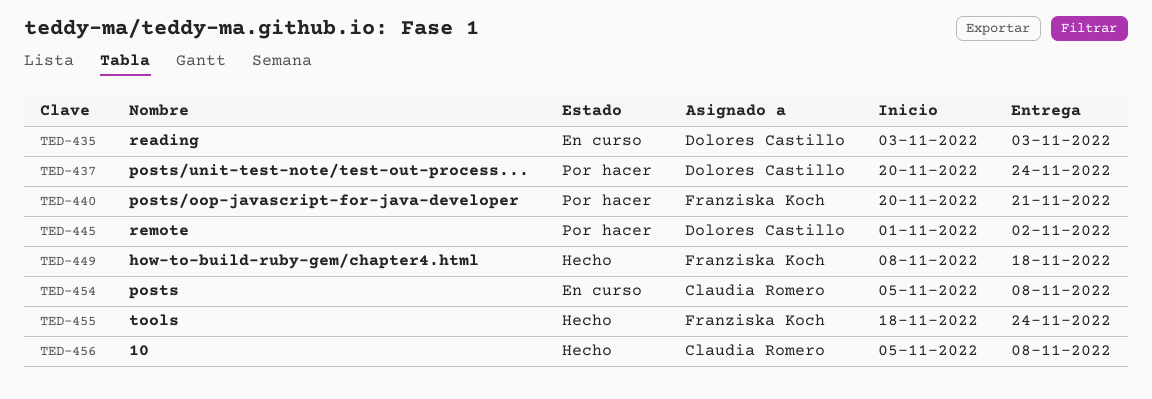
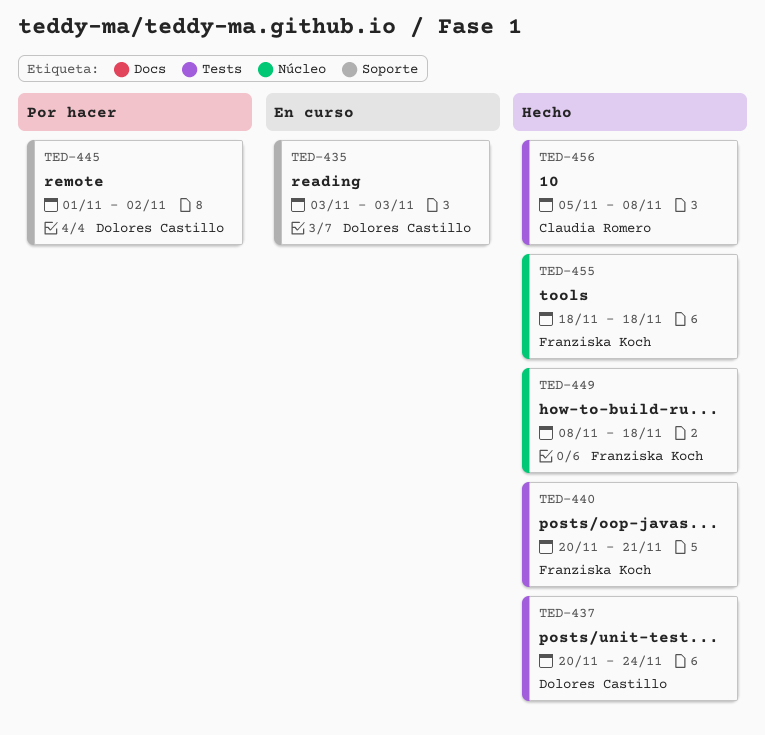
TED-437, status: Por hacer -> Hecho
TED-440, status: Por hacer -> Hecho
TED-454: present -> none
TED-455, due: Nov 24 -> Nov 18

